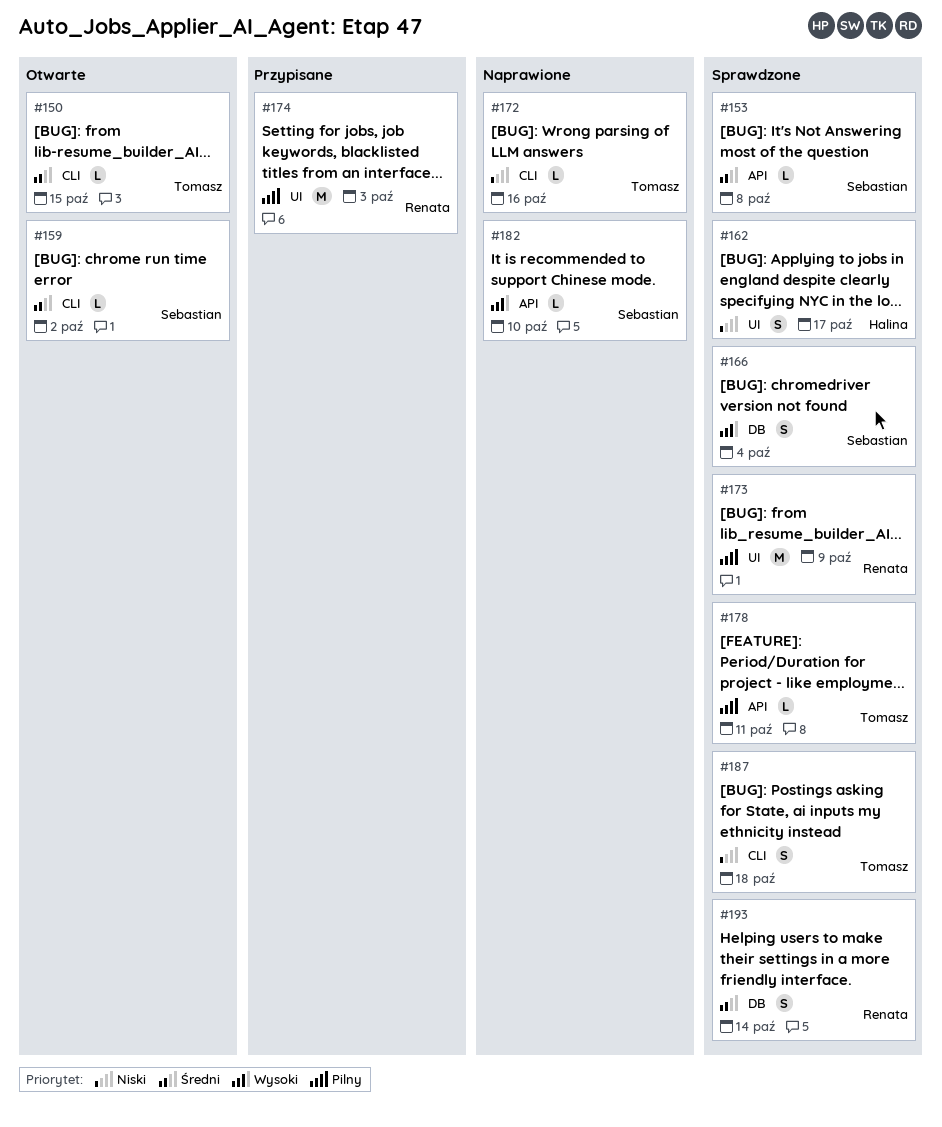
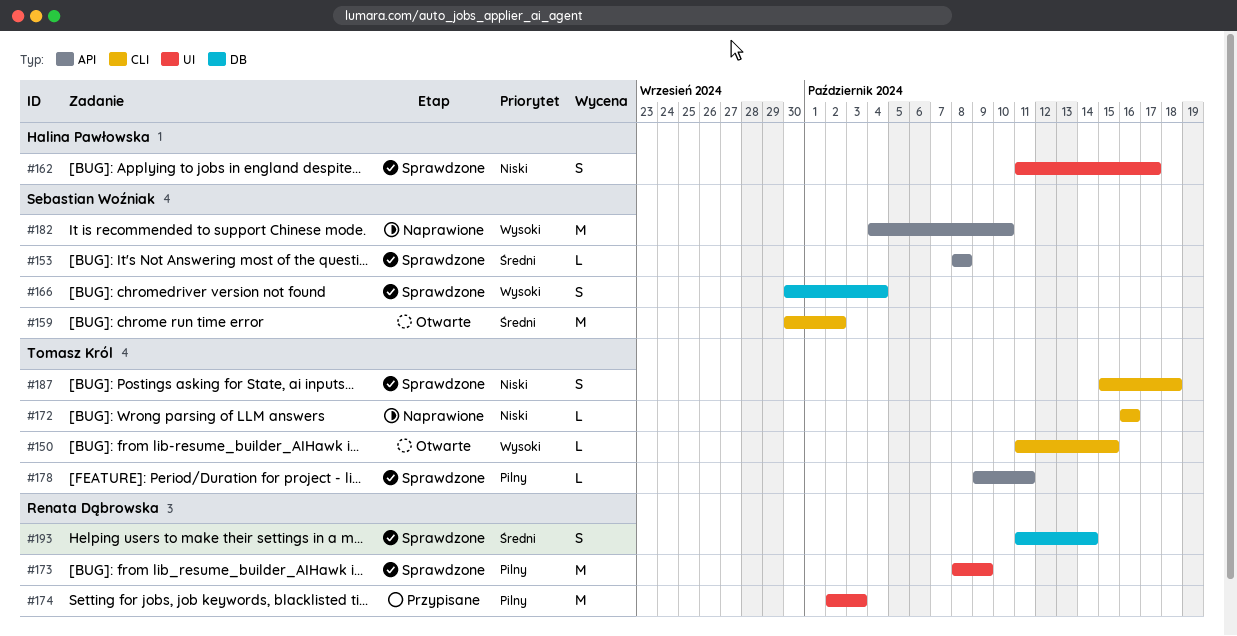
#150, priority: Średni -> Wysoki
#159, estimate: L -> M
#182, estimate: L -> M

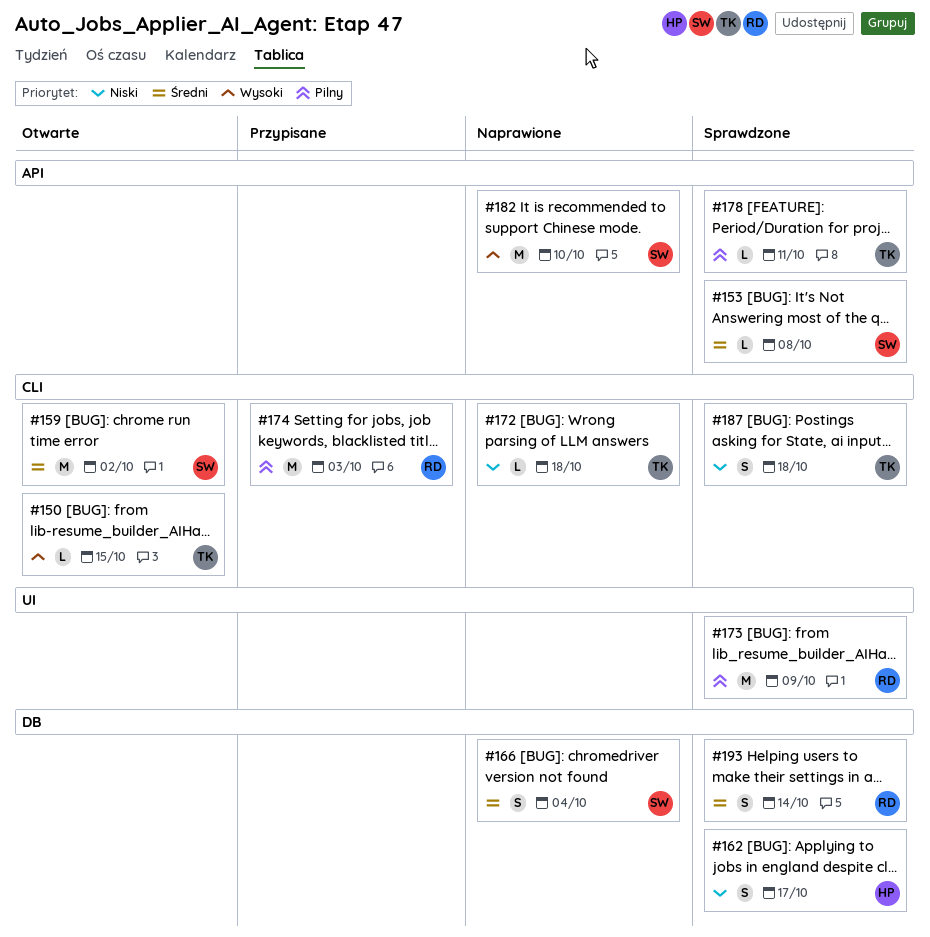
#162, label: UI -> DB
#166, status: Sprawdzone -> Naprawione
#166, priority: Wysoki -> Średni
#172, due: Oct 16 -> Oct 18
#174, label: UI -> CLI

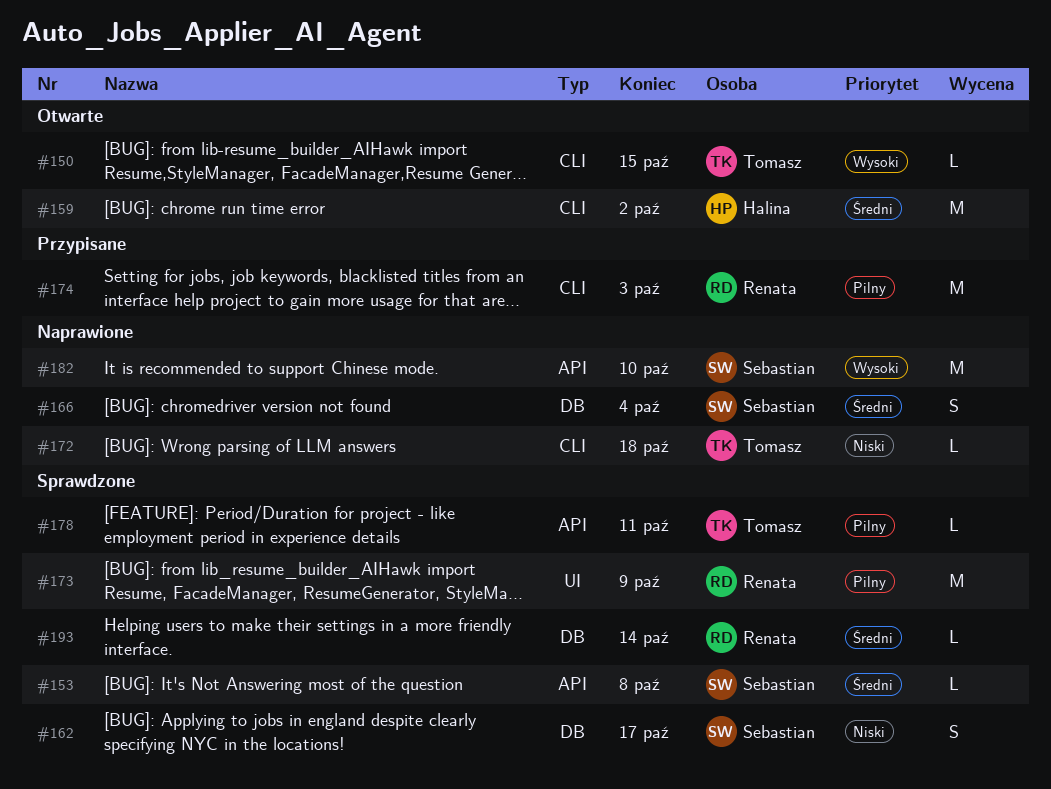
#159, owner: Sebastian -> Halina
#162, owner: Halina -> Sebastian
#187: present -> none
#193, estimate: S -> L

